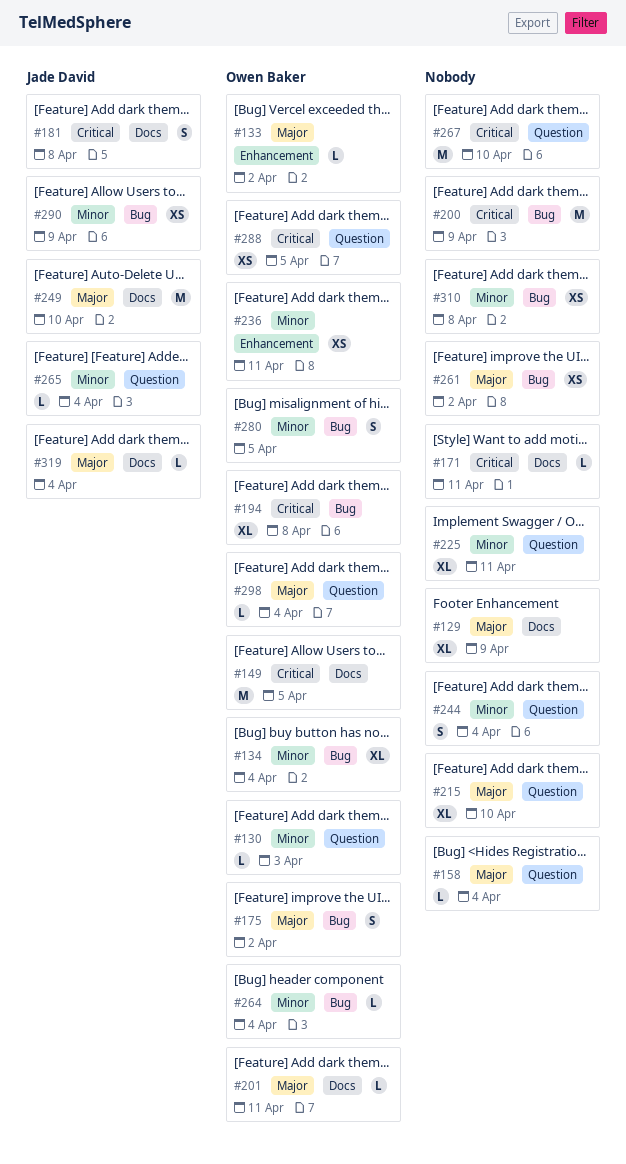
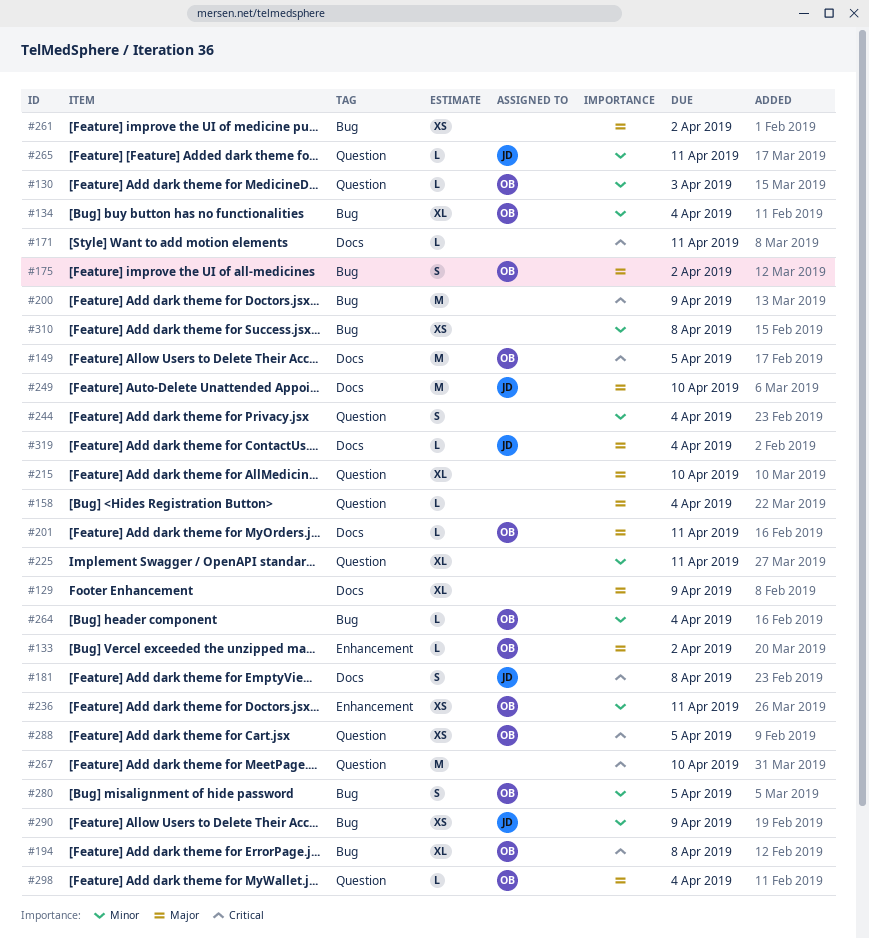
#265, due: Apr 4 -> Apr 11

